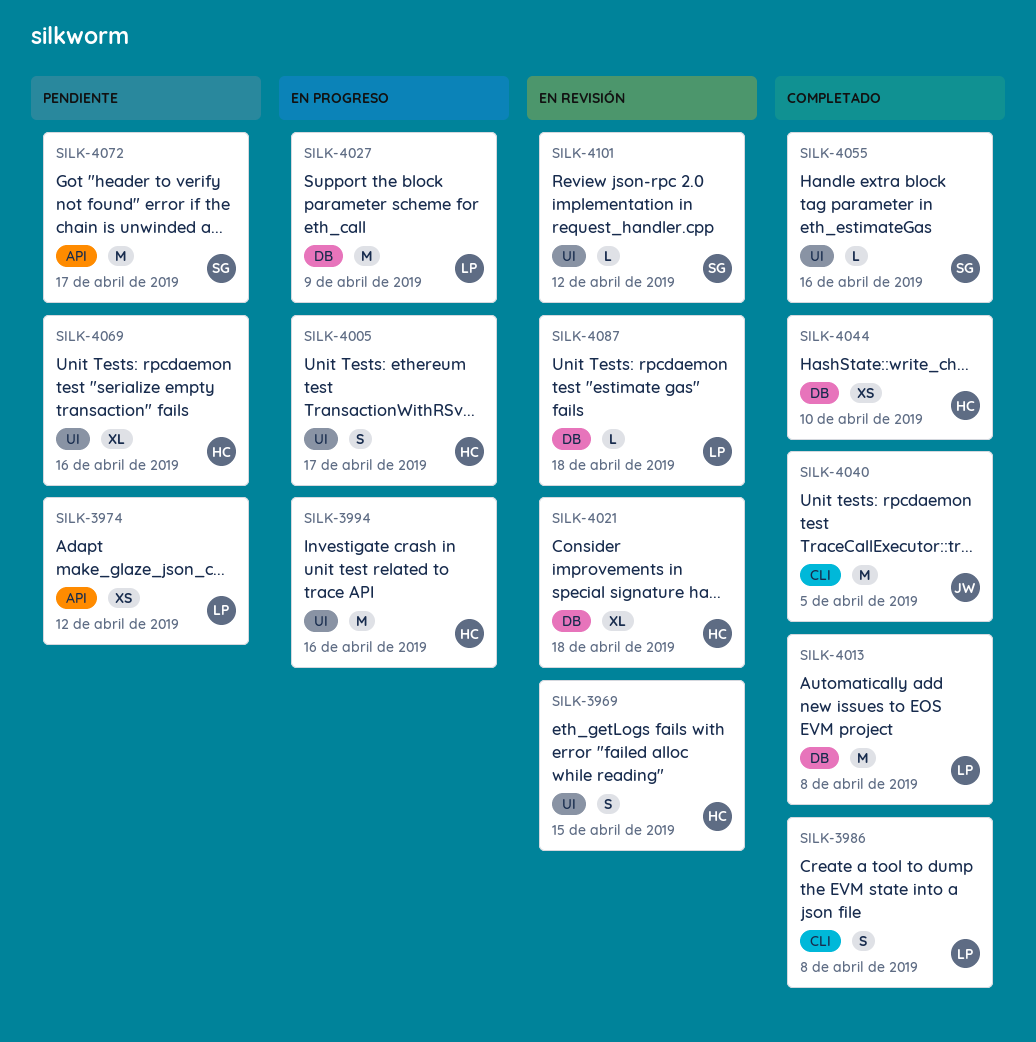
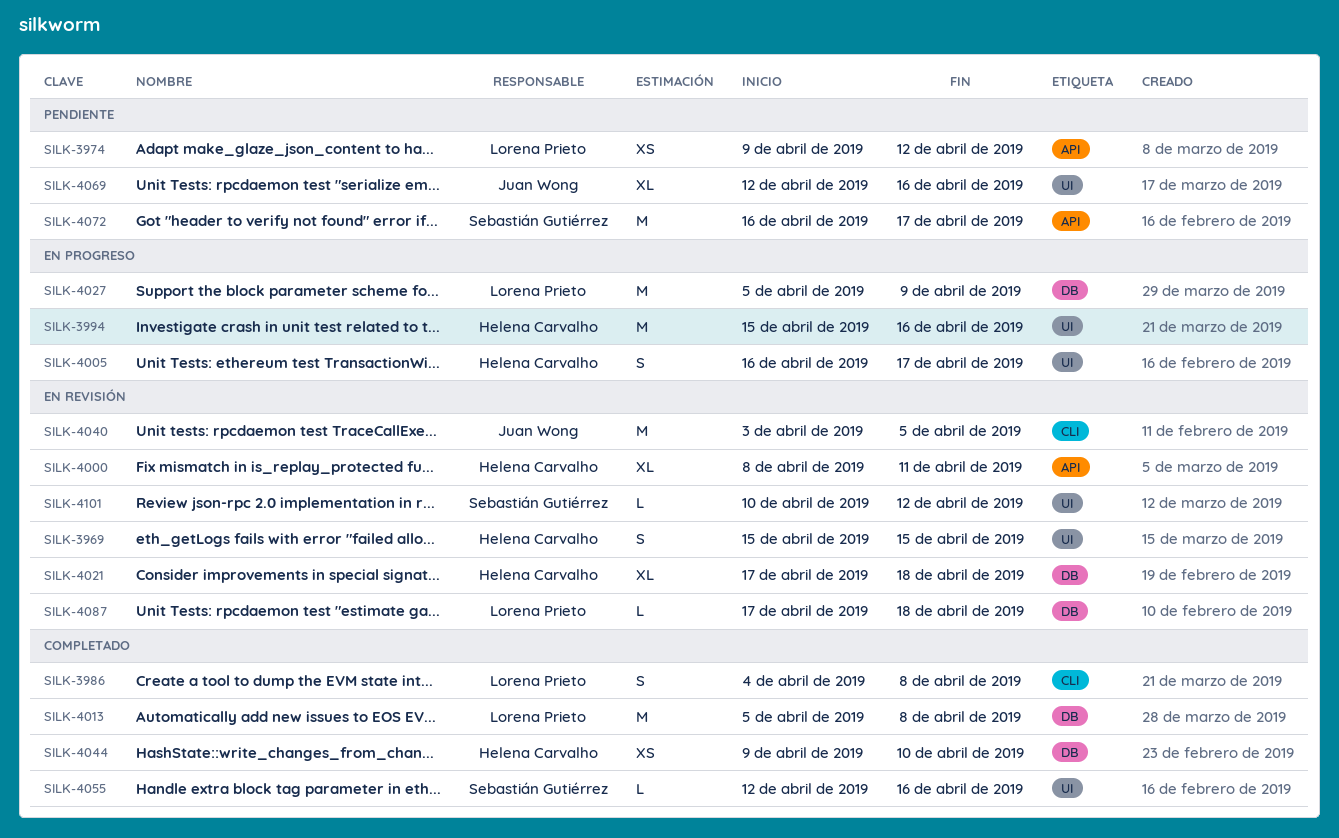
SILK-4000: none -> present
SILK-4040, status: Completado -> En revisión
SILK-4069, owner: Helena Carvalho -> Juan Wong

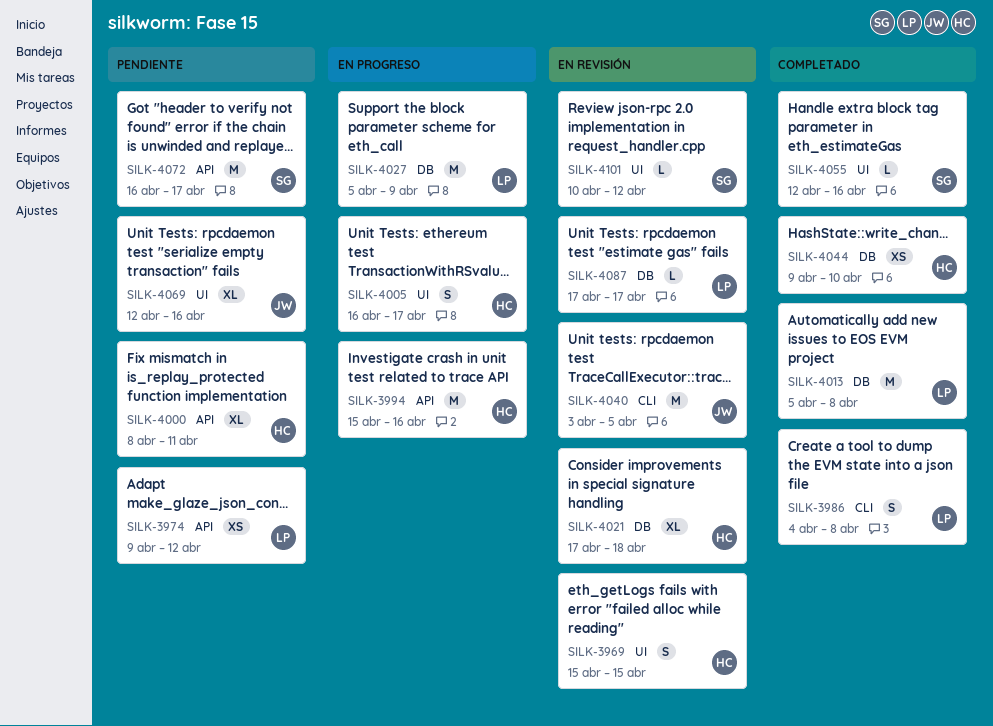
SILK-3994, label: UI -> API
SILK-4000, status: En revisión -> Pendiente
SILK-4087, due: Apr 18 -> Apr 17

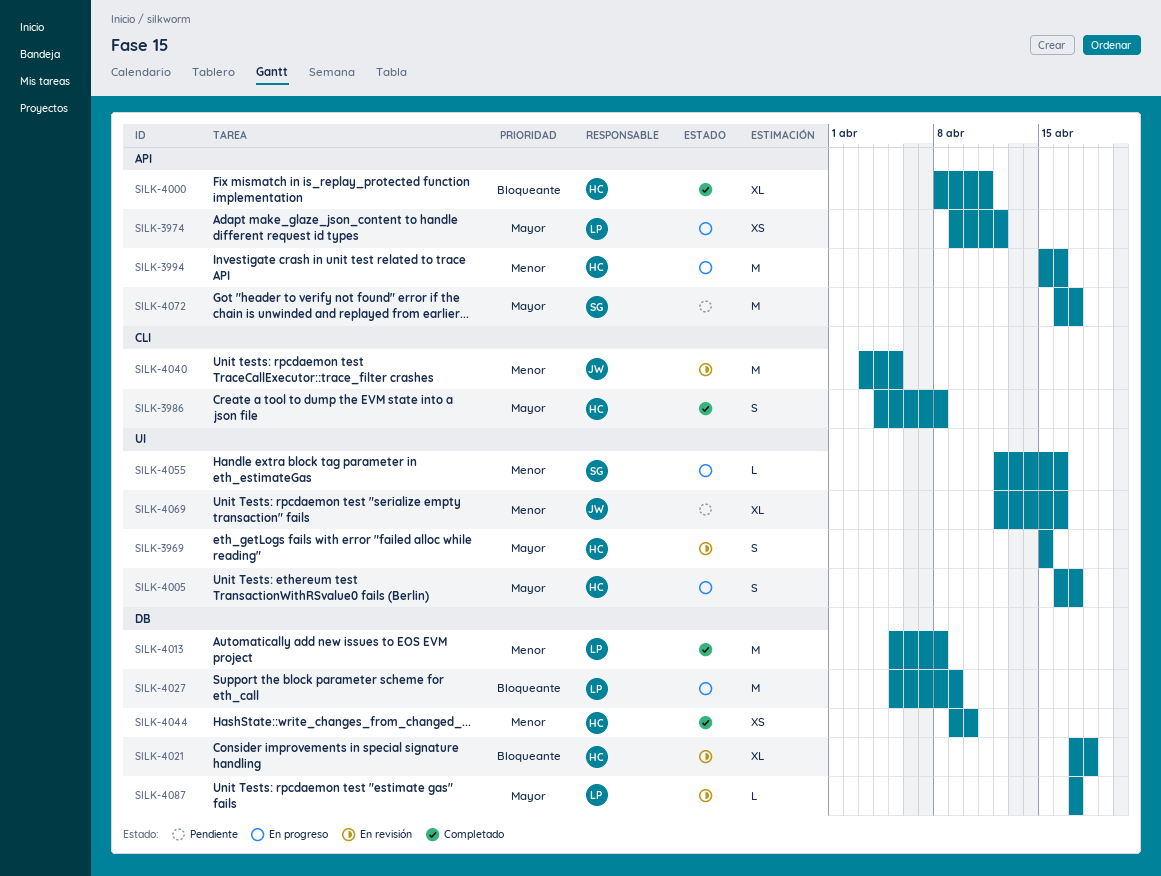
SILK-3974, status: Pendiente -> En progreso
SILK-3986, owner: LP -> HC
SILK-4000, status: Pendiente -> Completado
SILK-4055, status: Completado -> En progreso
SILK-4101: present -> none

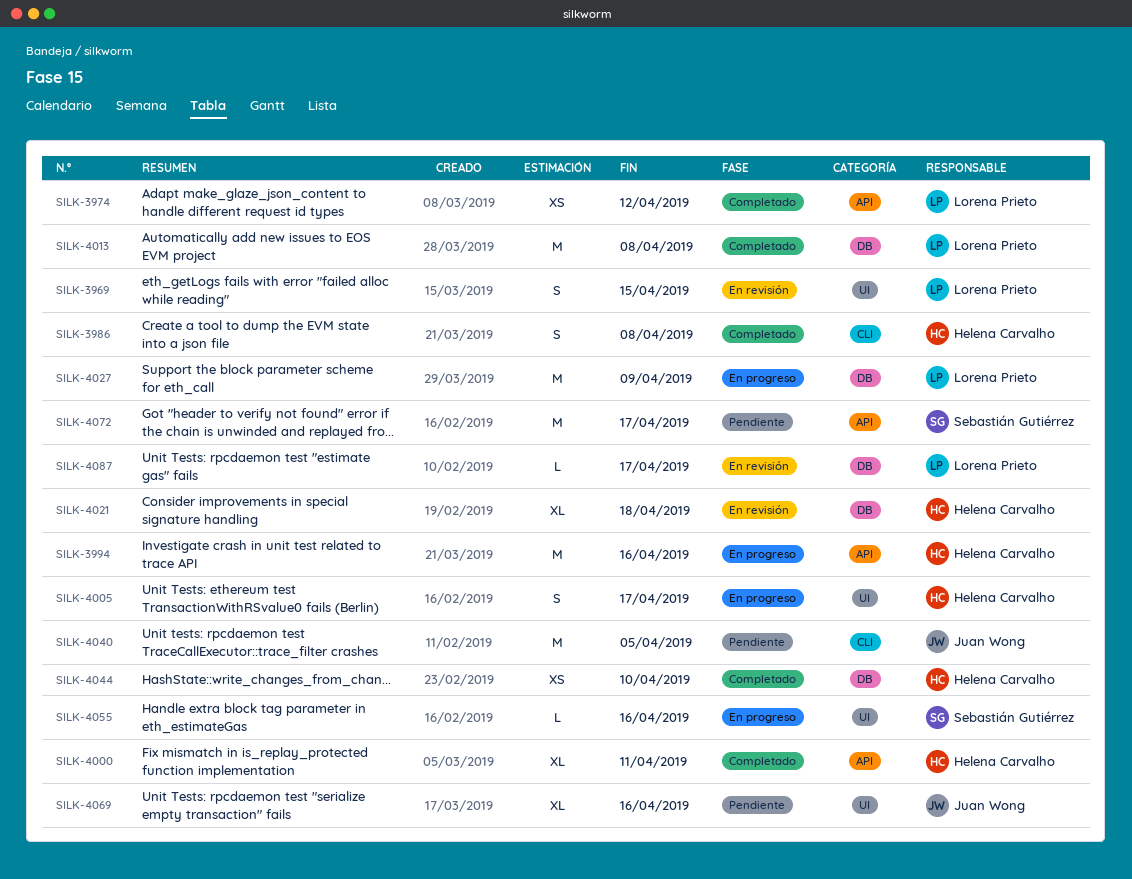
SILK-3969, owner: Helena Carvalho -> Lorena Prieto
SILK-3974, status: En progreso -> Completado
SILK-4040, status: En revisión -> Pendiente

